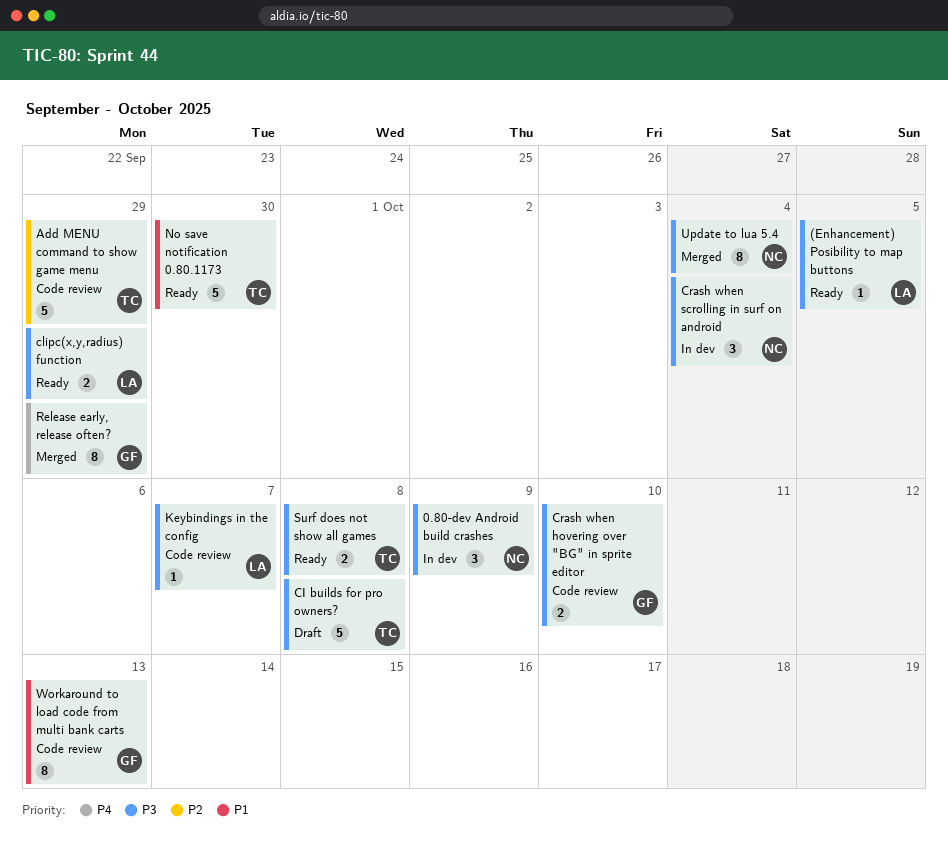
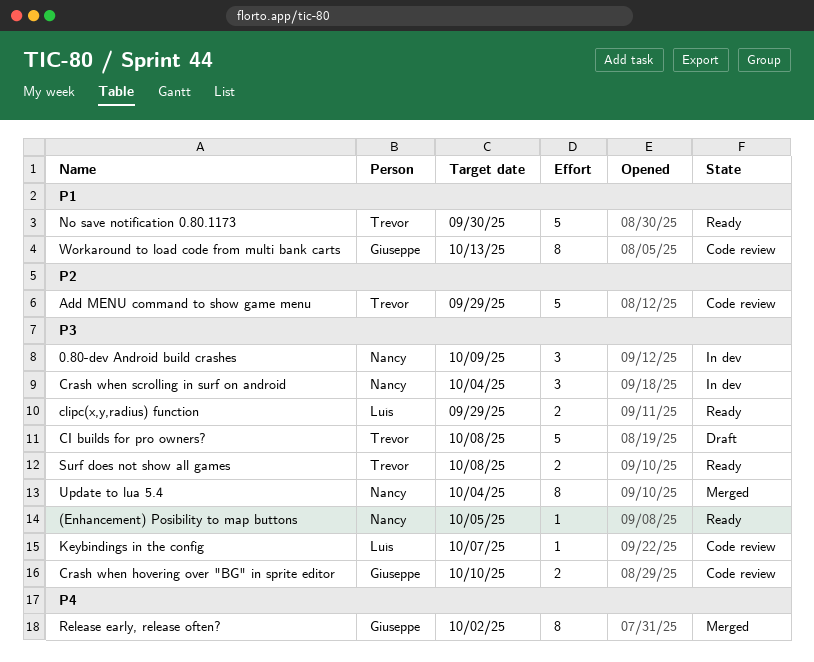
(Enhancement) Posibility to map buttons, owner: Luís -> Nancy
Release early, release often?, due: Sep 29 -> Oct 2

